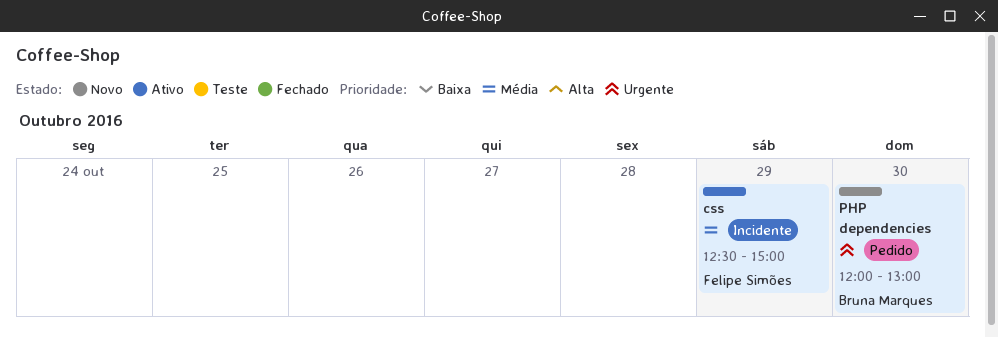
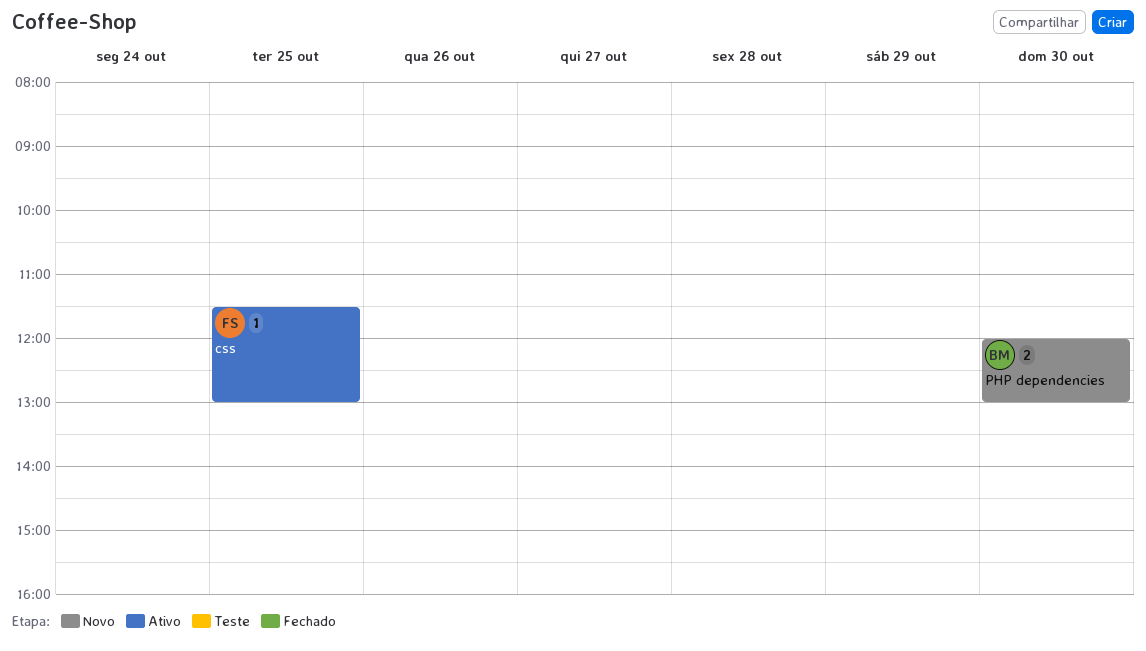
css, day: Oct 29 -> Oct 25
css, begins: 12:30 -> 11:30
css, ends: 15:00 -> 13:00

